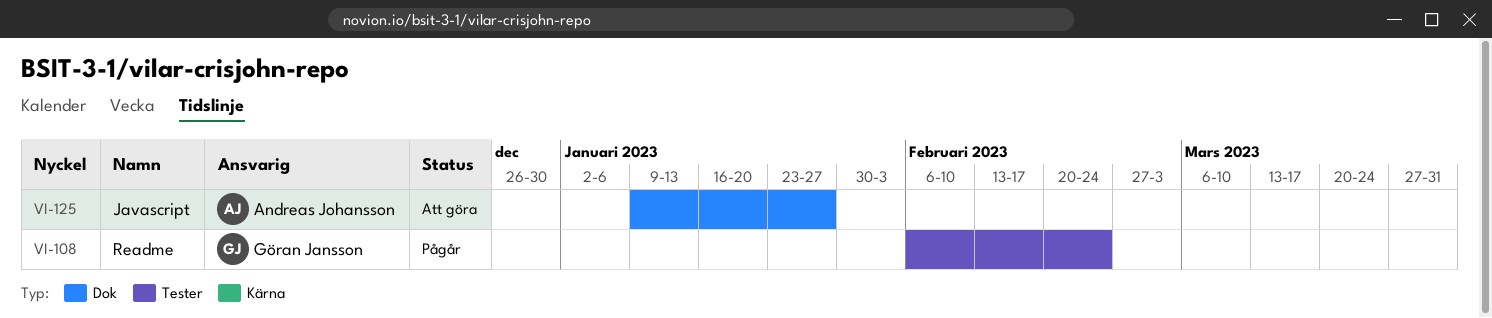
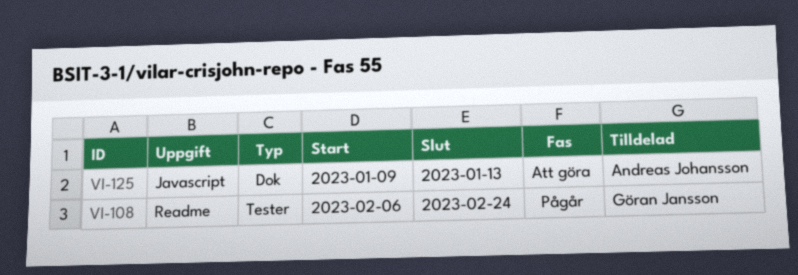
VI-125, due: Jan 27 -> Jan 13

